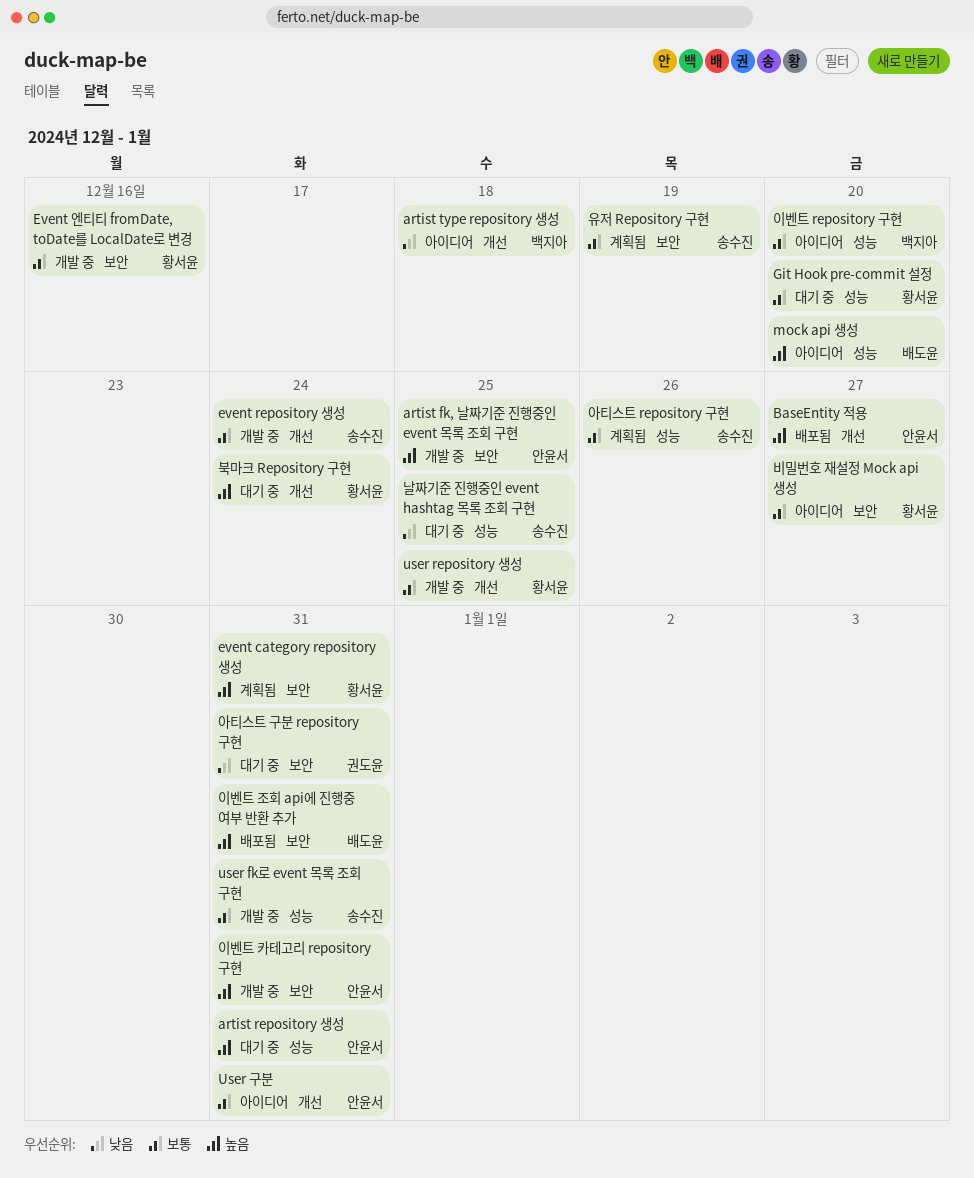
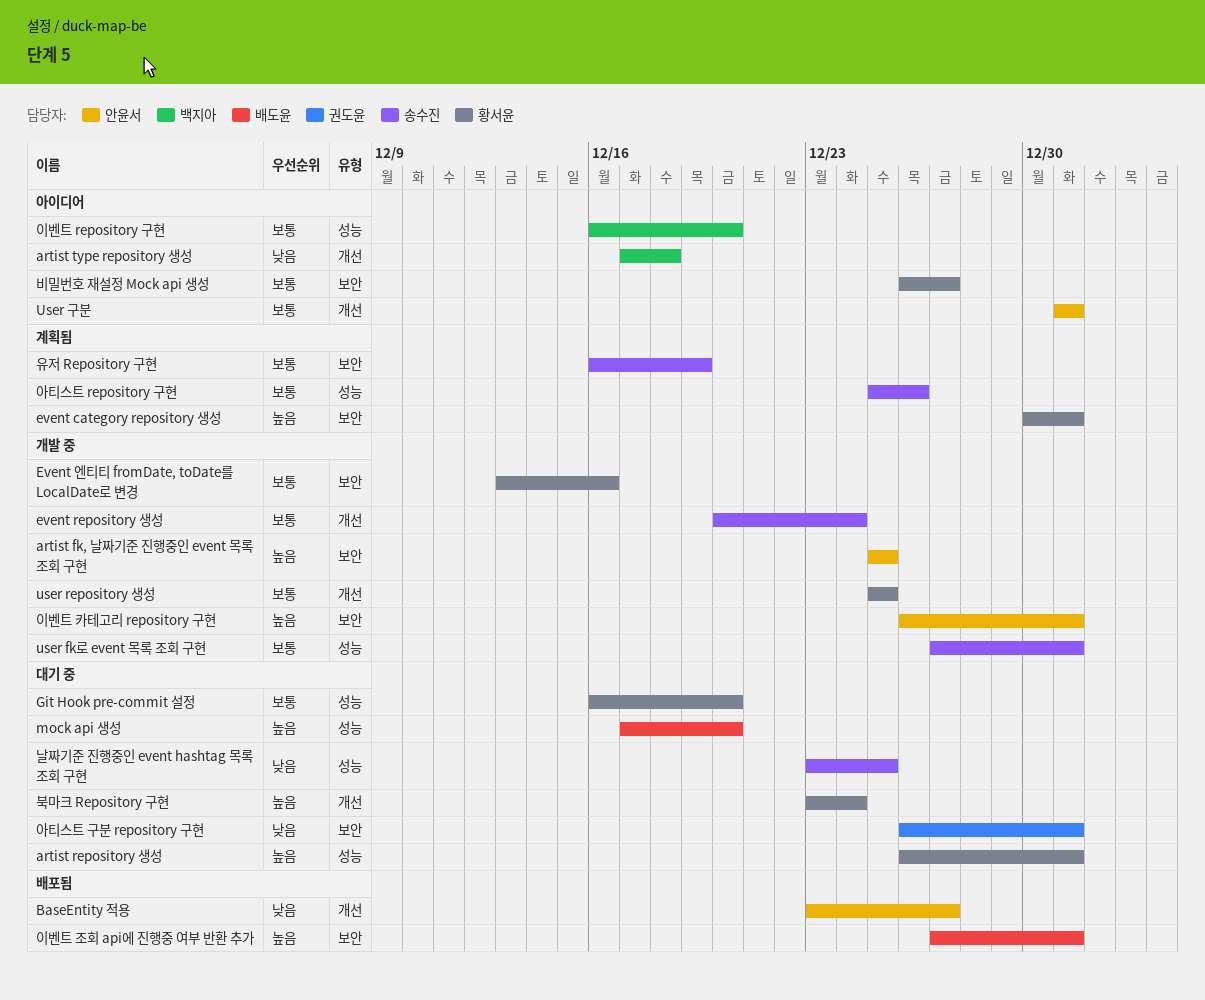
artist repository 생성, owner: 안윤서 -> 황서윤
BaseEntity 적용, priority: 높음 -> 낮음
mock api 생성, status: 아이디어 -> 대기 중

